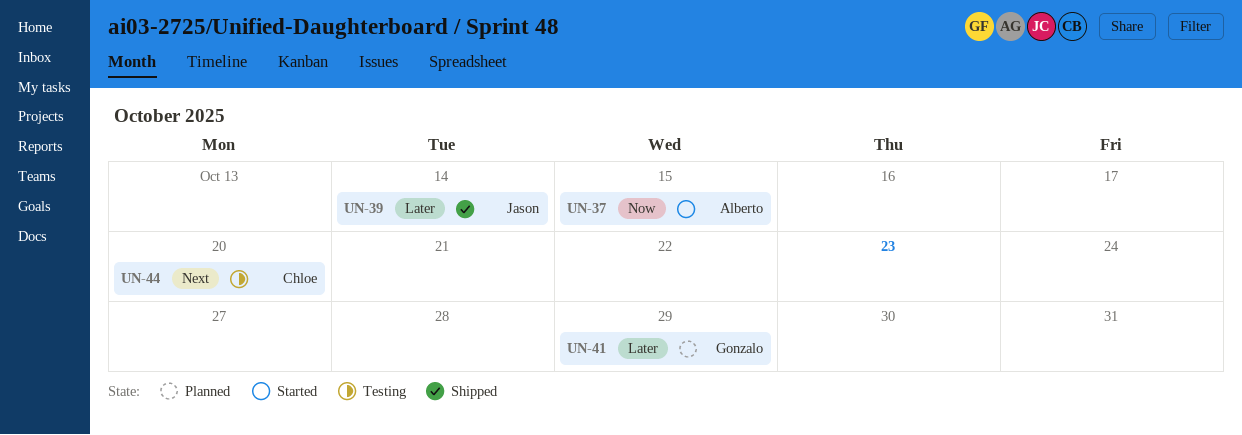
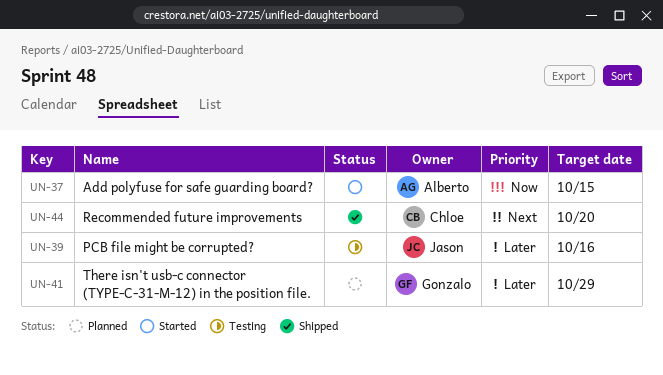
UN-39, status: Shipped -> Testing
UN-39, due: Oct 14 -> Oct 16
UN-44, status: Testing -> Shipped

